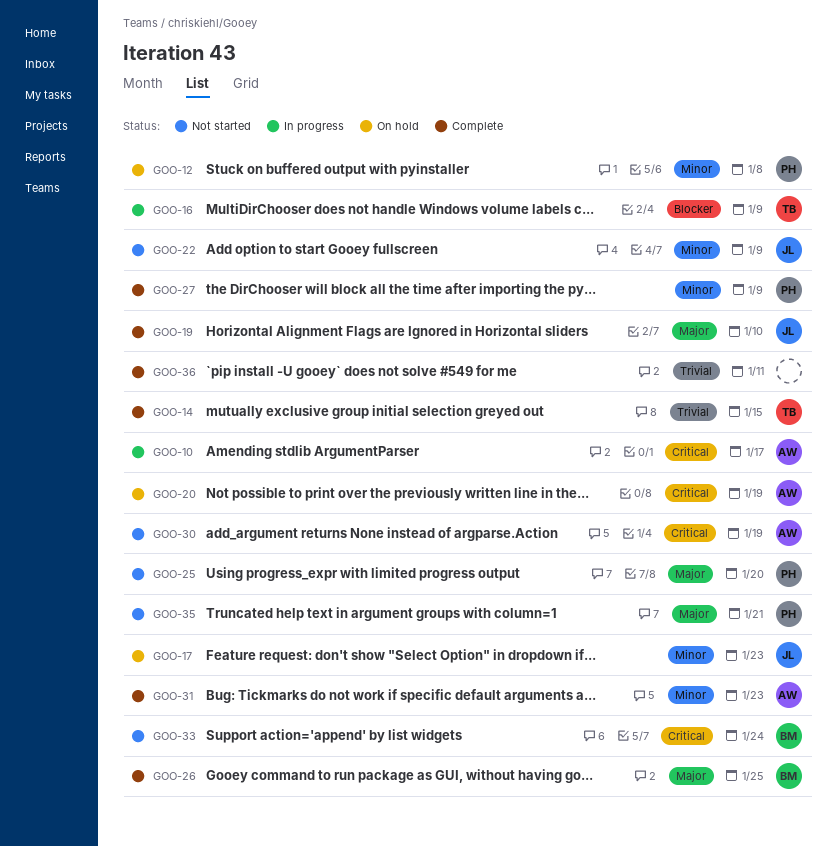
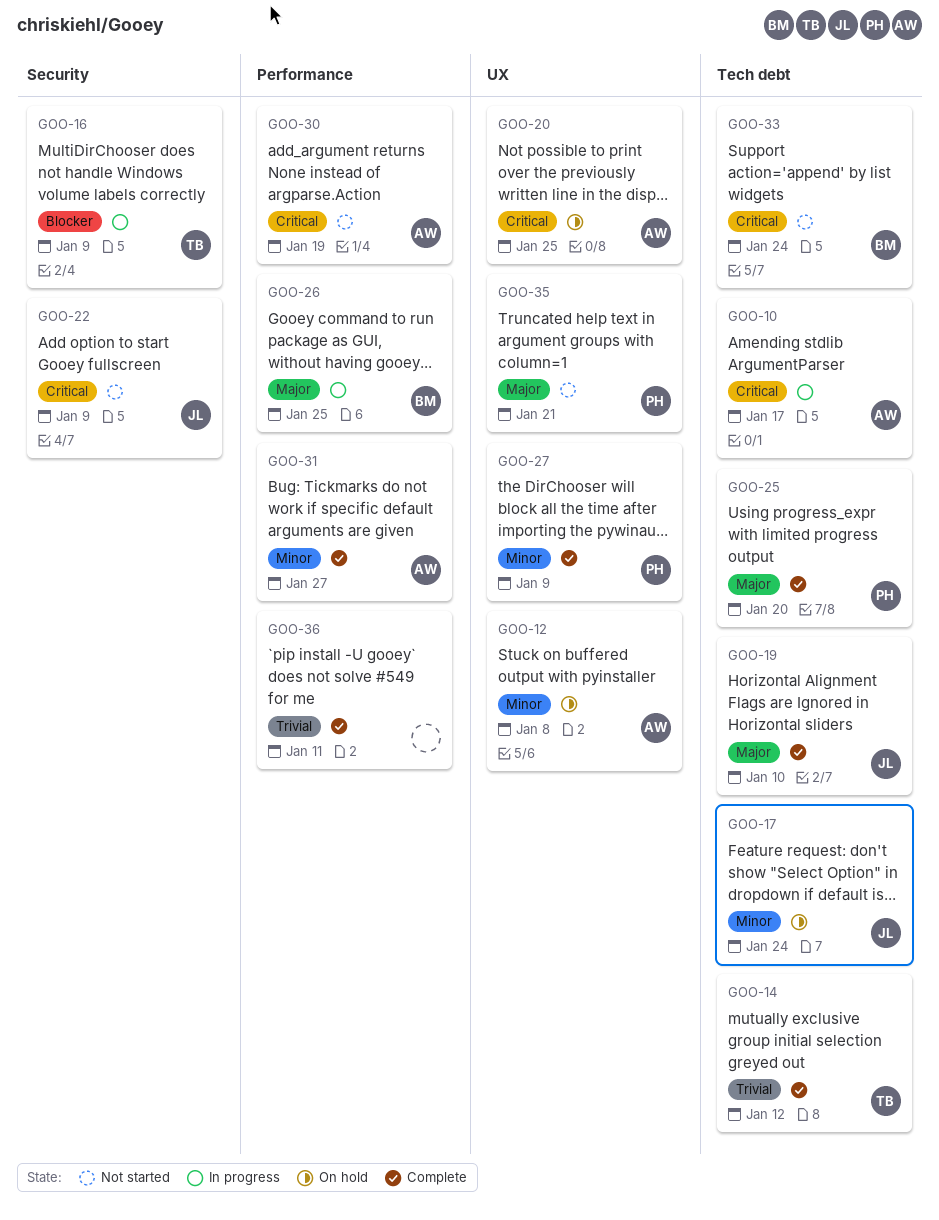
GOO-12, owner: PH -> AW
GOO-14, due: Jan 15 -> Jan 12
GOO-17, due: Jan 23 -> Jan 24
GOO-20, due: Jan 19 -> Jan 25
GOO-22, priority: Minor -> Critical
GOO-25, status: Not started -> Complete
GOO-26, status: Complete -> In progress
GOO-31, due: Jan 23 -> Jan 27

